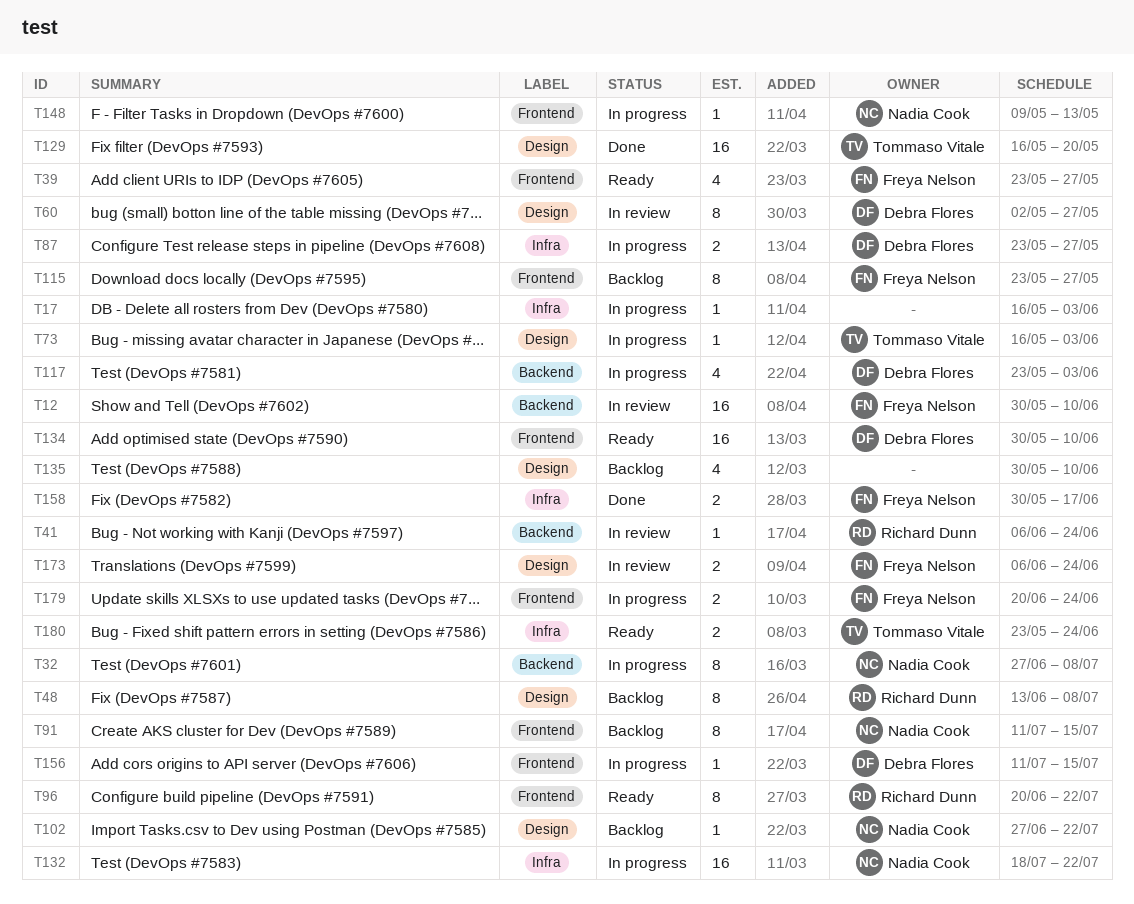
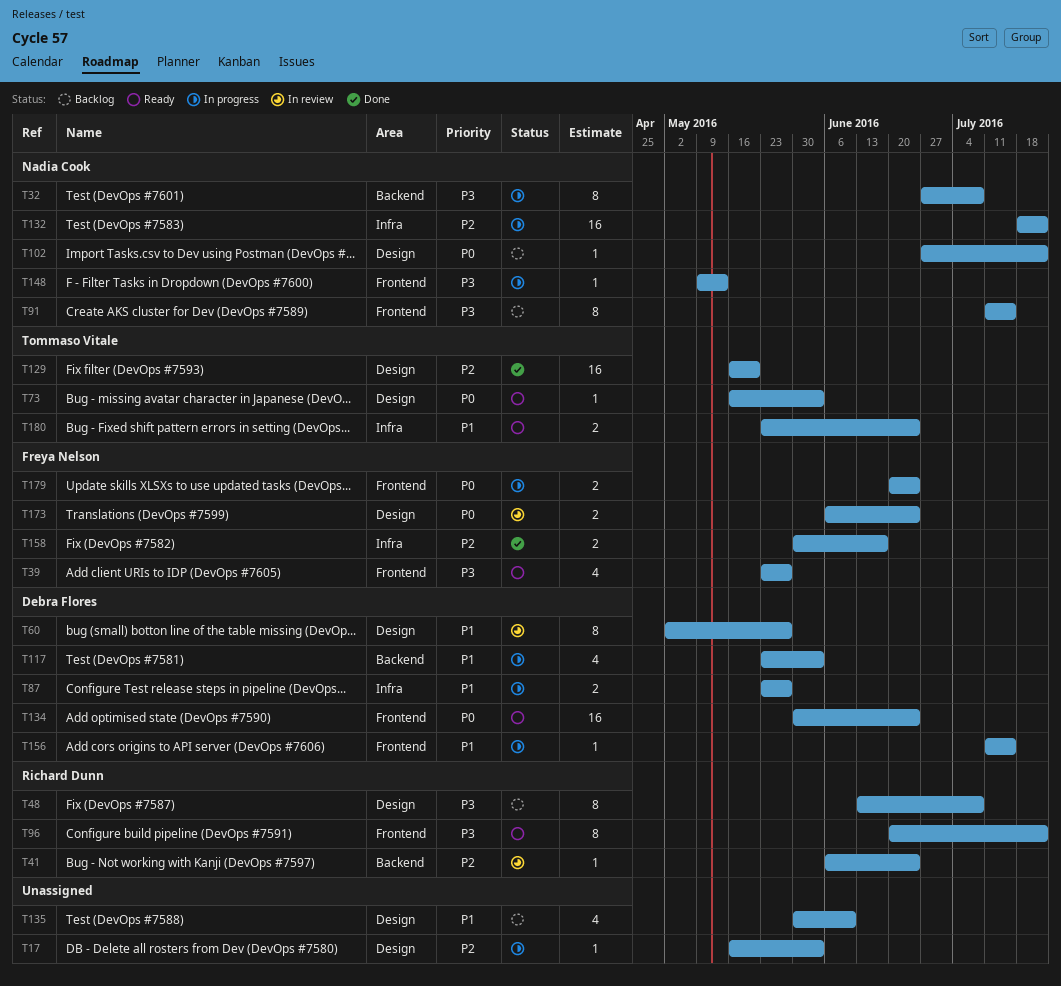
T12: present -> none
T17, label: Infra -> Design
T73, status: In progress -> Ready
T115: present -> none
T134, due: Jun 10 -> Jun 24

